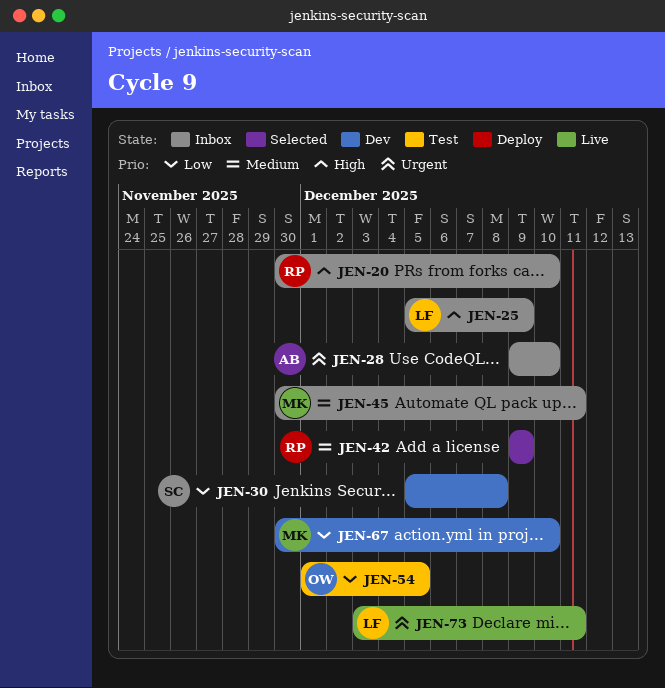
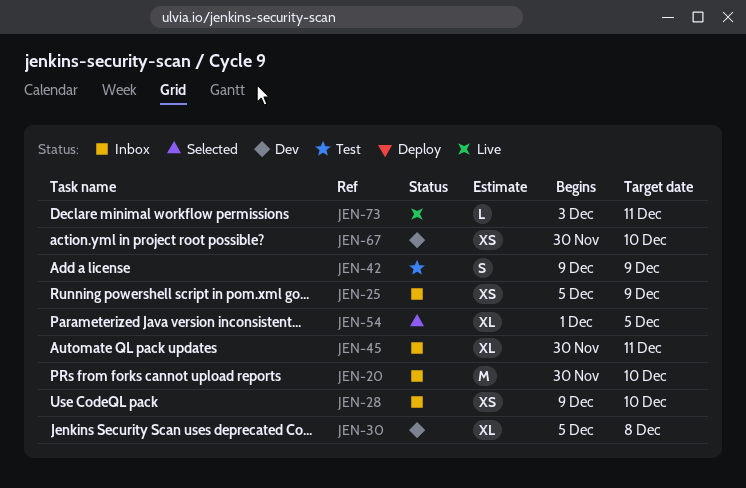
JEN-42, status: Selected -> Test
JEN-54, status: Test -> Selected

